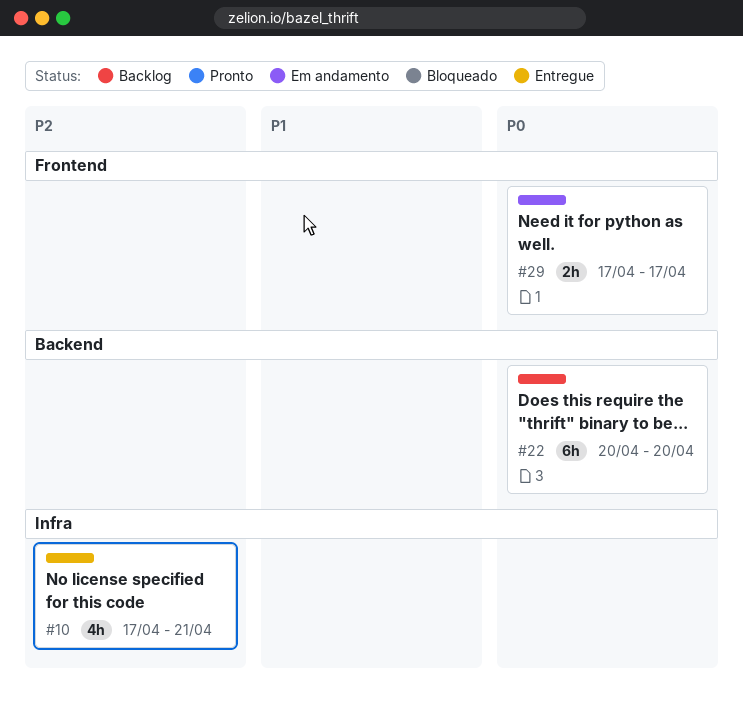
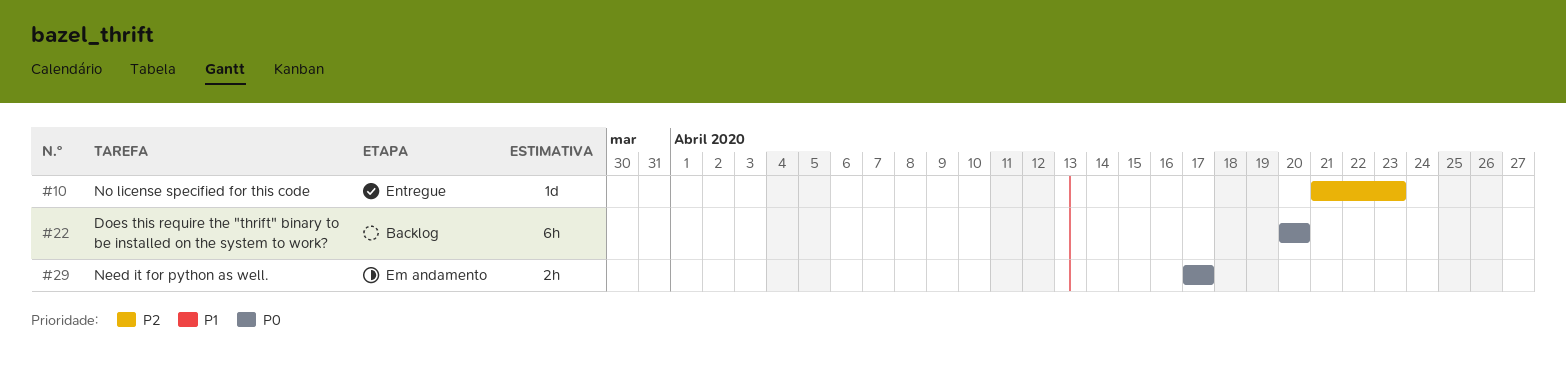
#10, estimate: 4h -> 1d
#10, start: Apr 17 -> Apr 21
#10, due: Apr 21 -> Apr 23

